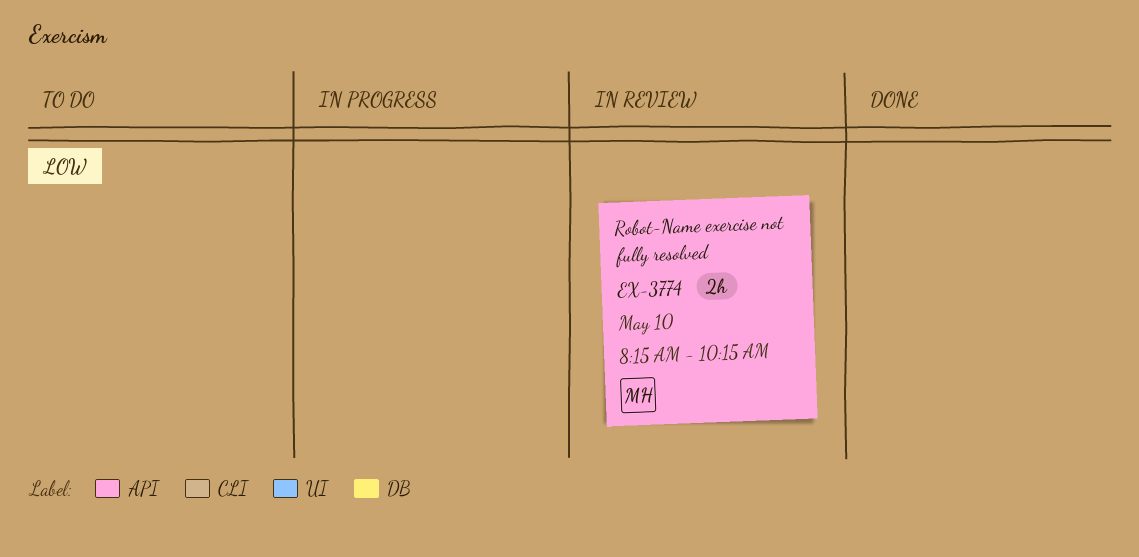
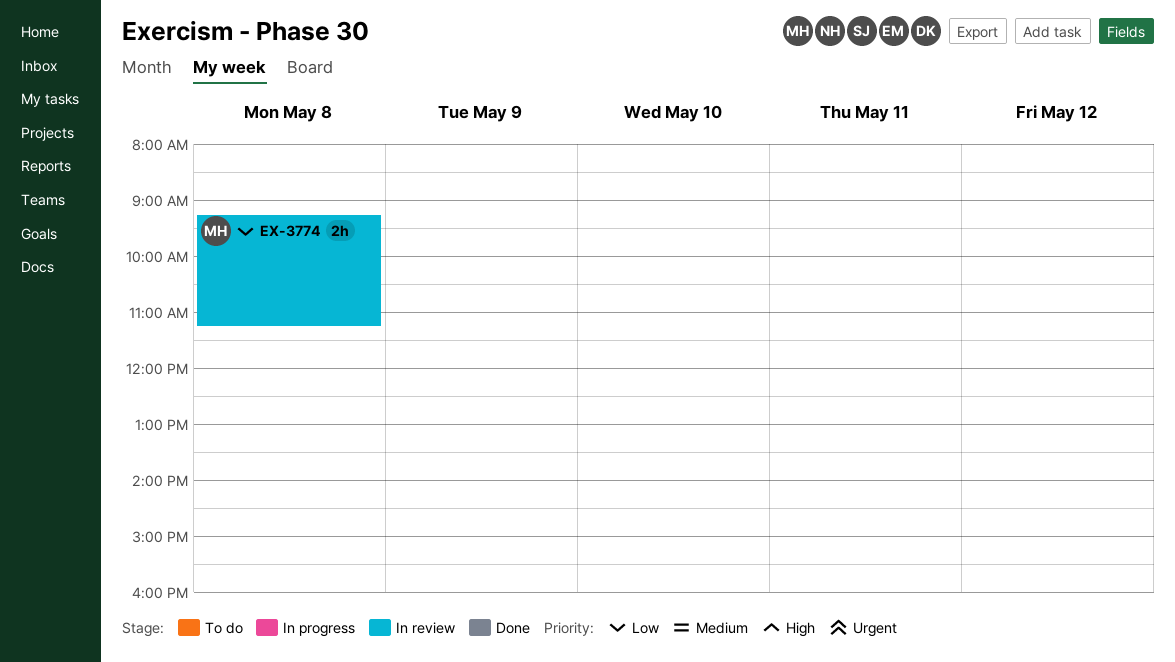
EX-3774, day: May 10 -> May 8
EX-3774, begins: 08:15 -> 09:15
EX-3774, ends: 10:15 -> 11:15

